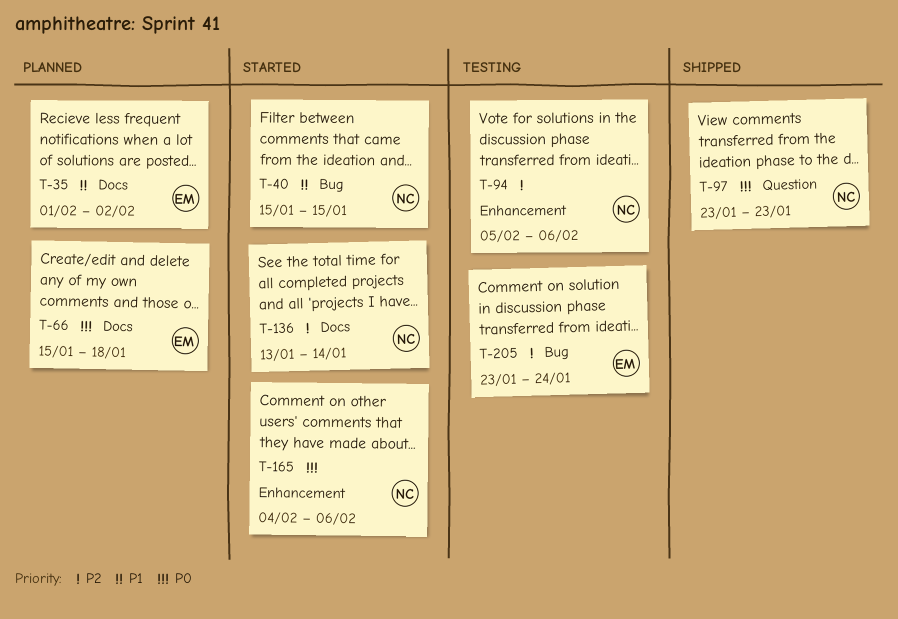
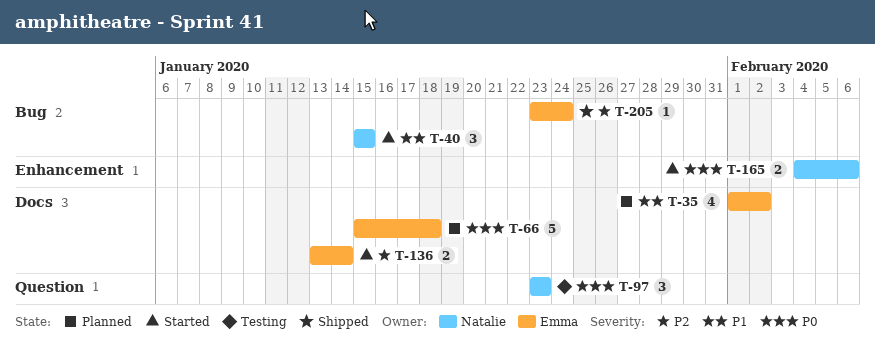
T-94: present -> none
T-97, status: Shipped -> Testing
T-136, owner: Natalie -> Emma
T-205, status: Testing -> Shipped

